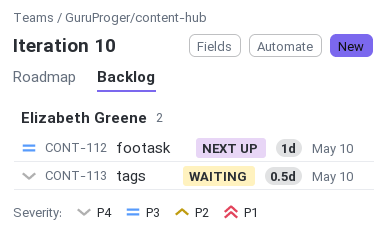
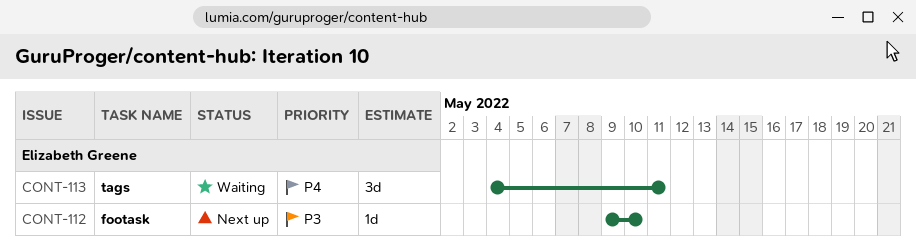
CONT-113, estimate: 0.5d -> 3d
CONT-113, due: May 10 -> May 11

